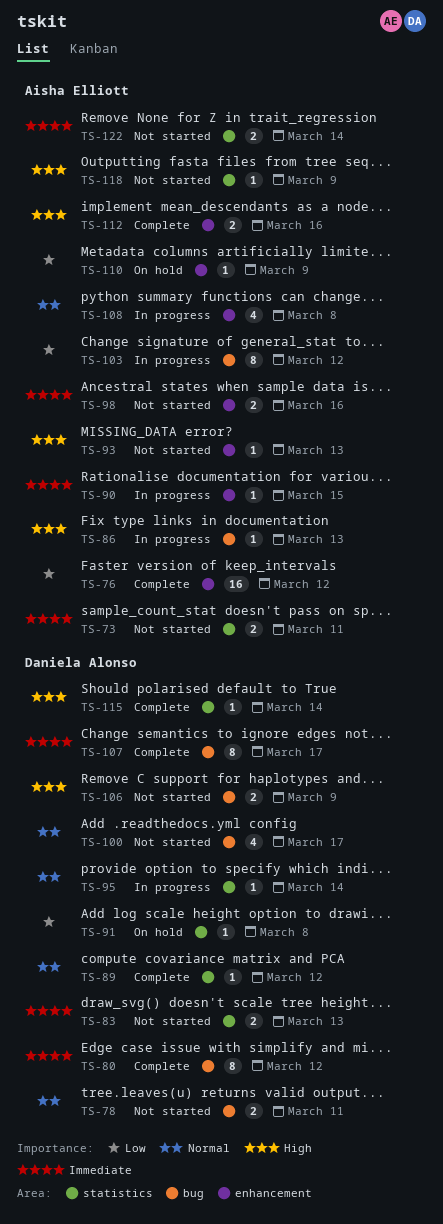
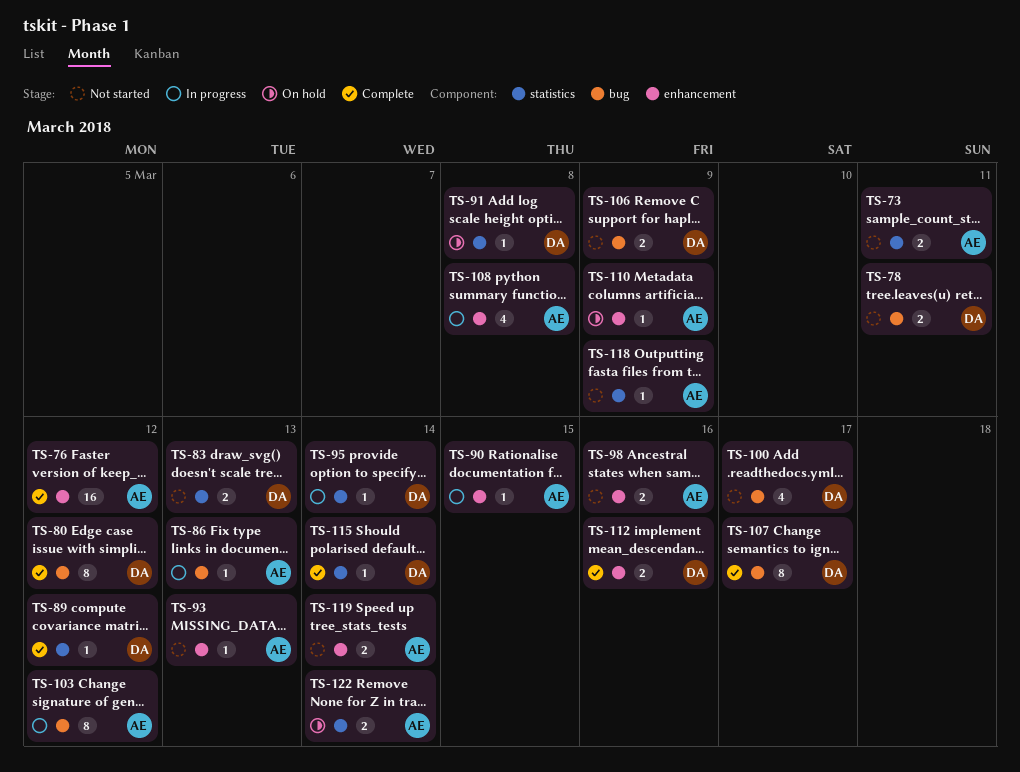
TS-112, owner: Aisha Elliott -> Daniela Alonso
TS-119: none -> present
TS-122, status: Not started -> On hold

